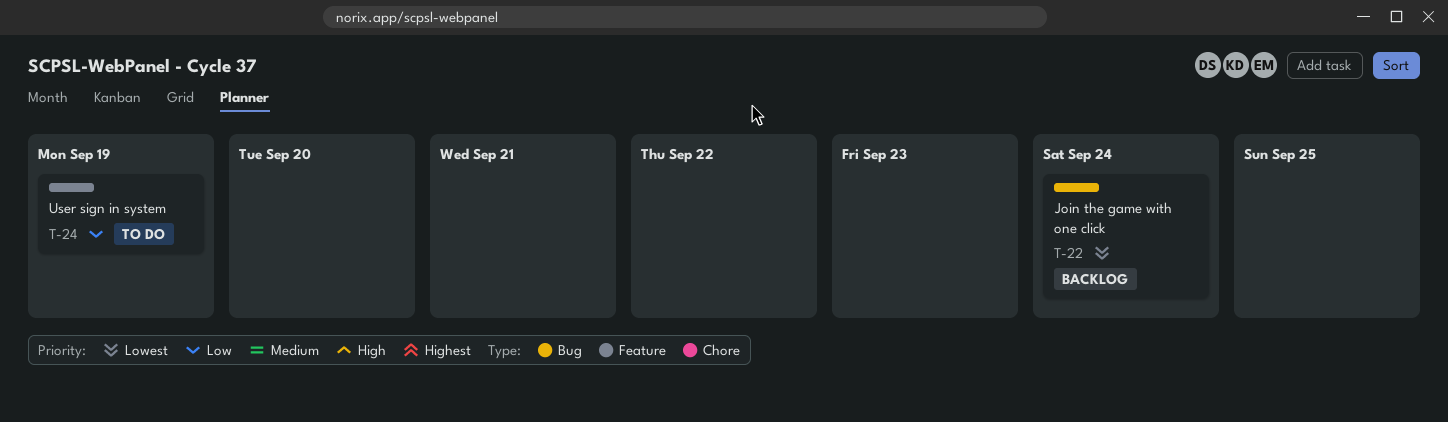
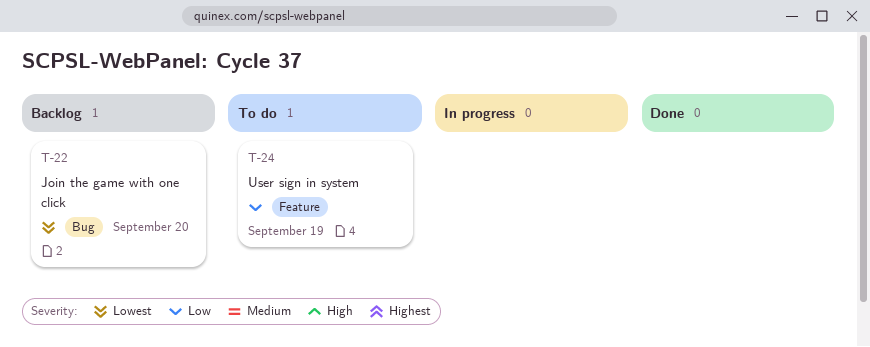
T-22, due: Sep 24 -> Sep 20

